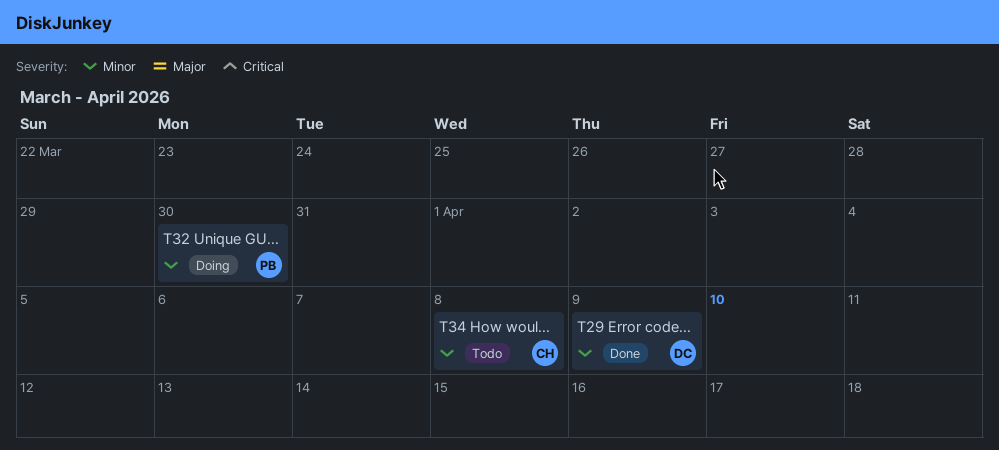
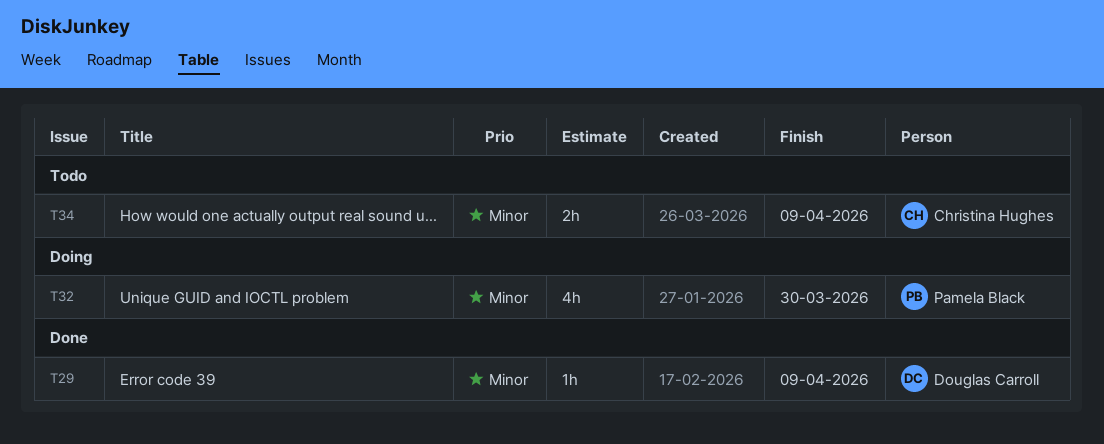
T34, due: Apr 8 -> Apr 9

